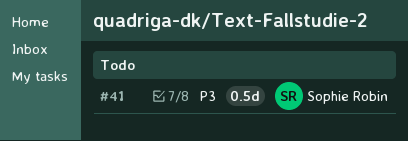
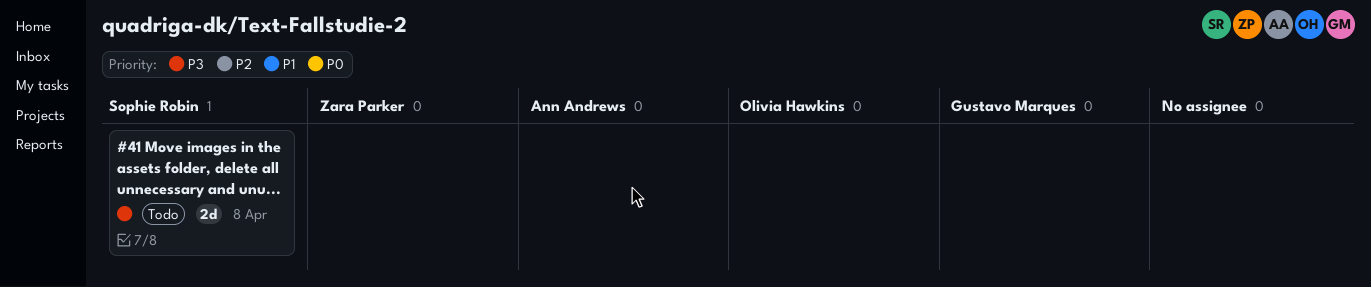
#41, estimate: 0.5d -> 2d

